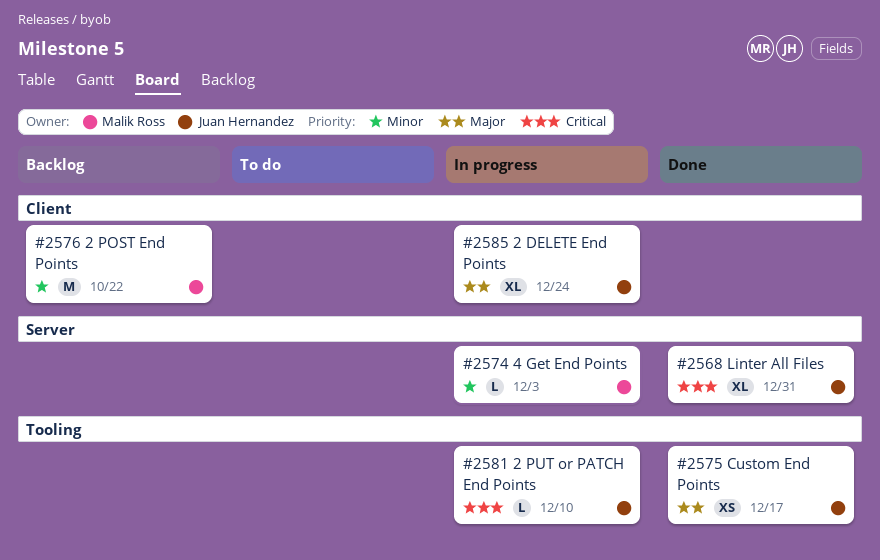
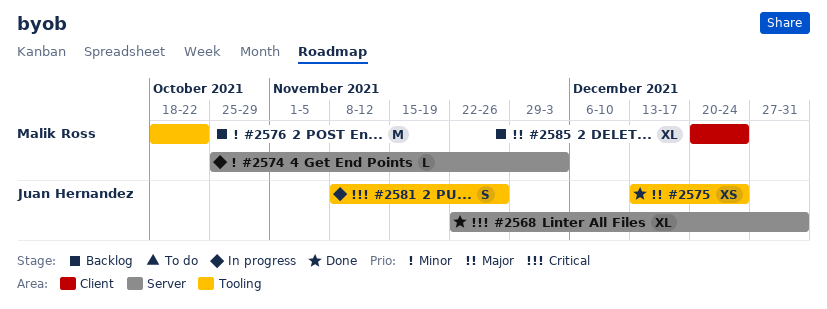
#2575, due: Dec 17 -> Dec 24
#2576, label: Client -> Tooling
#2581, estimate: L -> S
#2581, due: Dec 10 -> Nov 26
#2585, status: In progress -> Backlog
#2585, owner: Juan Hernandez -> Malik Ross

